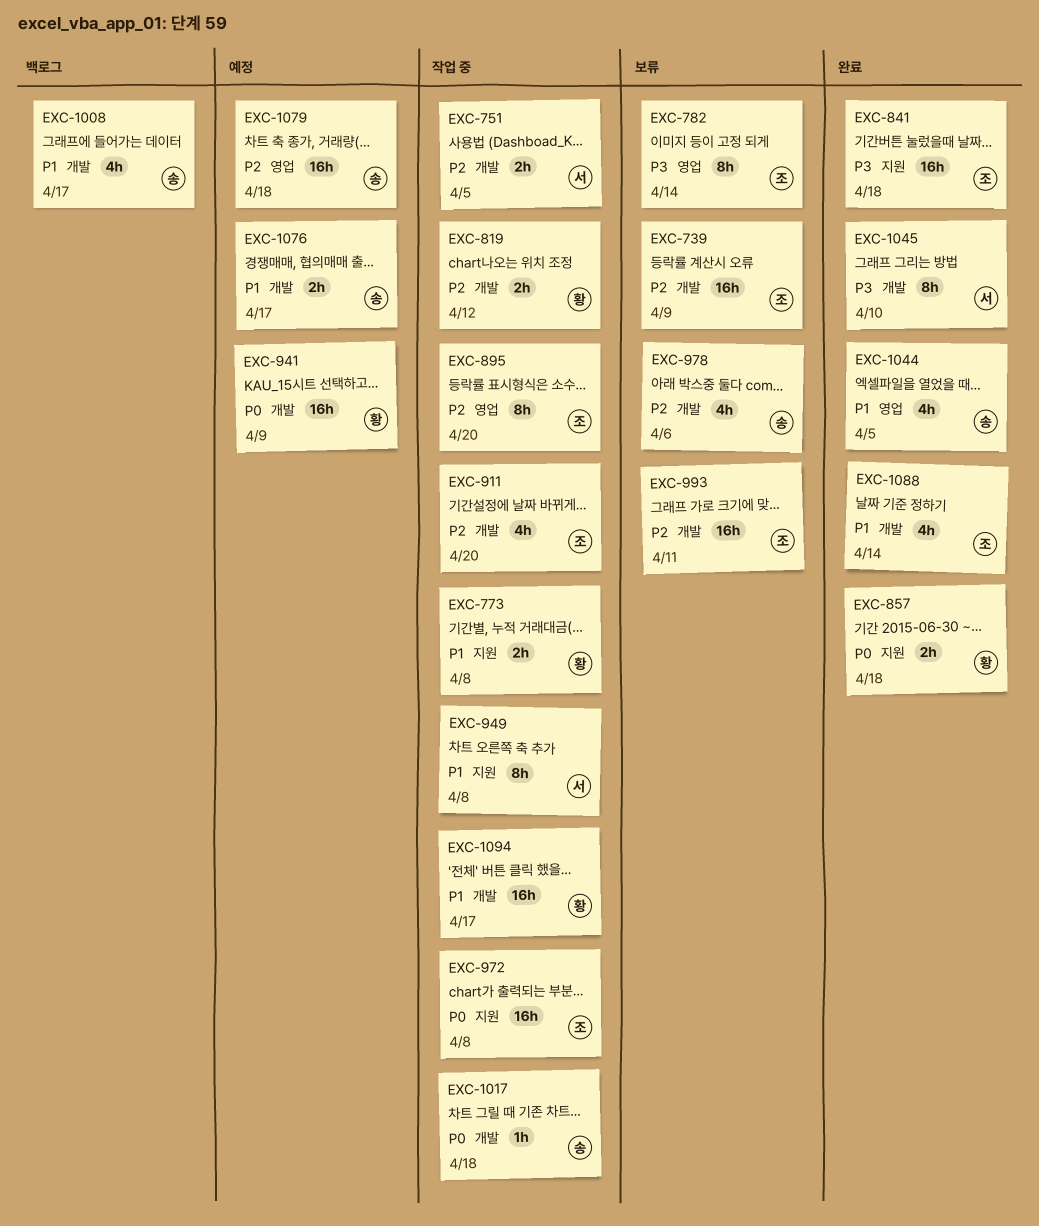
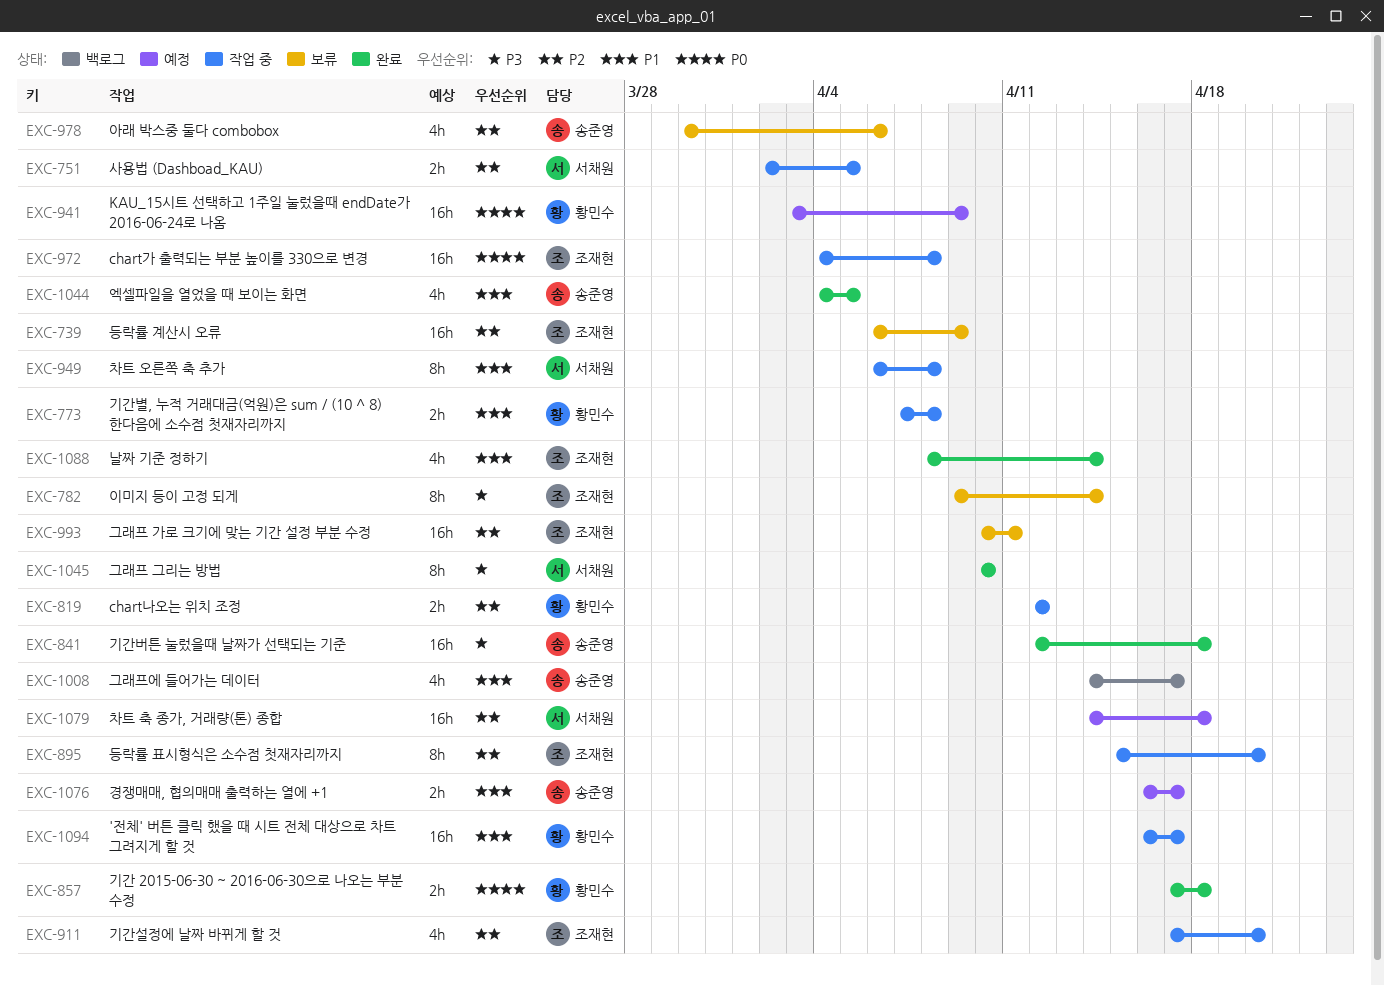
EXC-841, owner: 조재현 -> 송준영
EXC-1017: present -> none
EXC-1079, owner: 송준영 -> 서채원

